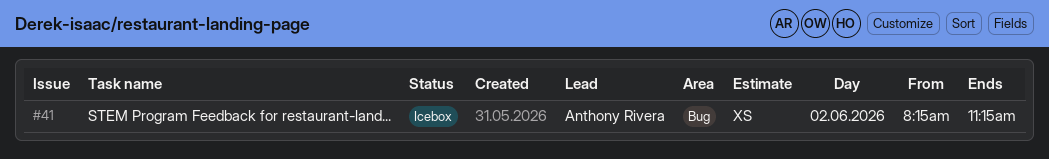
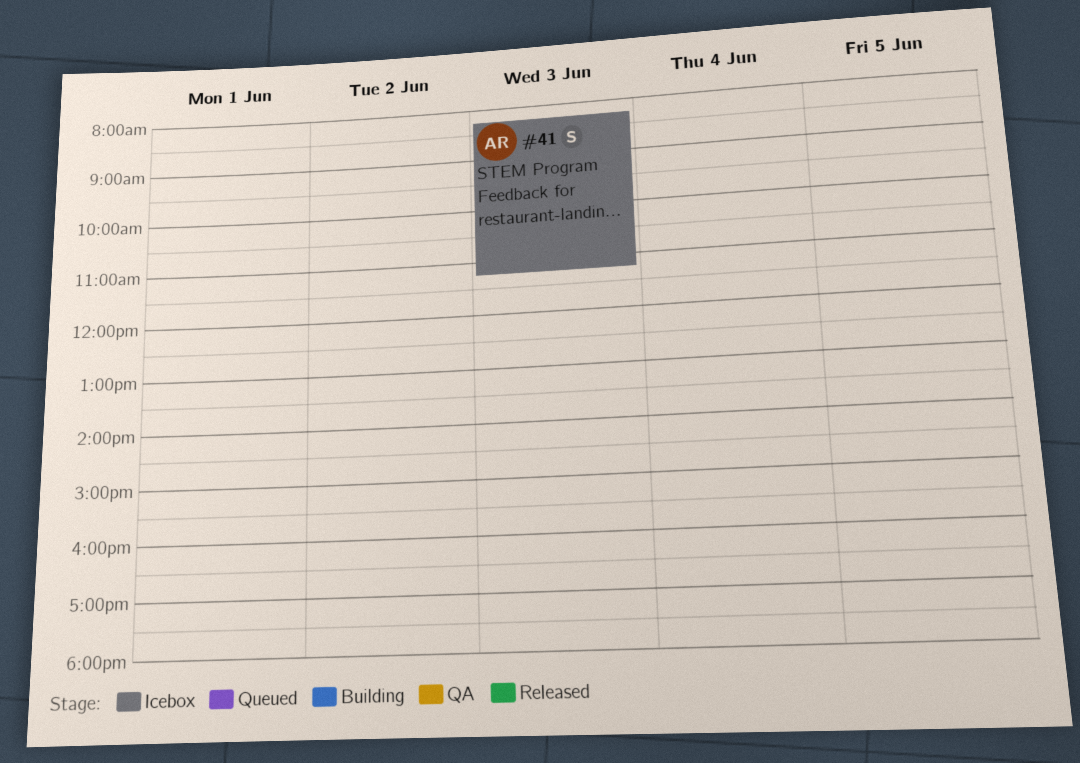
#41, estimate: XS -> S
#41, day: Jun 2 -> Jun 3

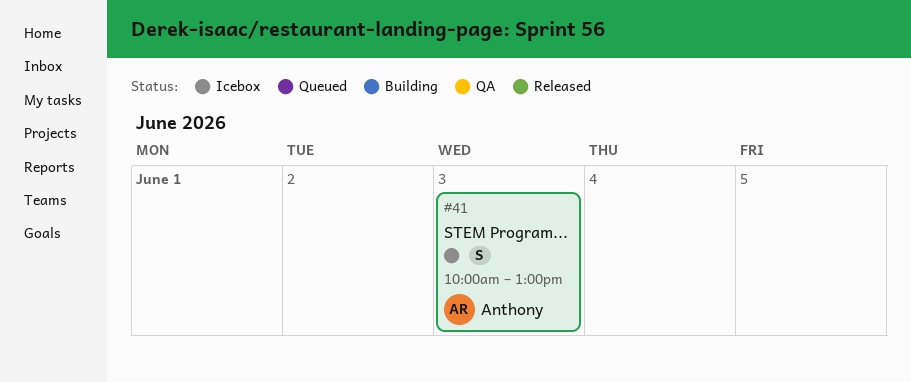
#41, begins: 08:15 -> 10:00
#41, ends: 11:15 -> 13:00

